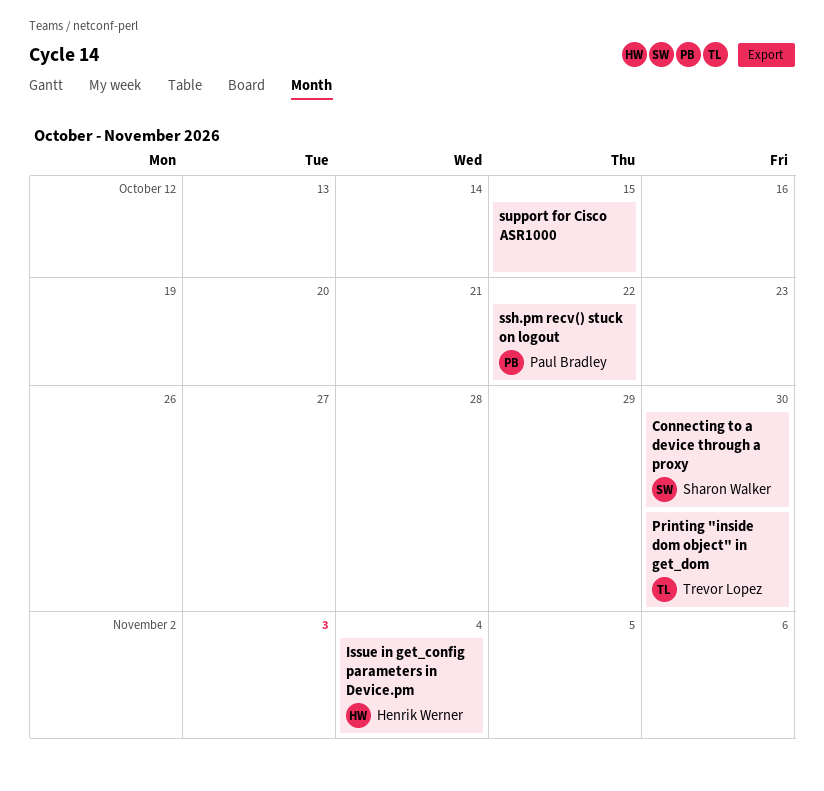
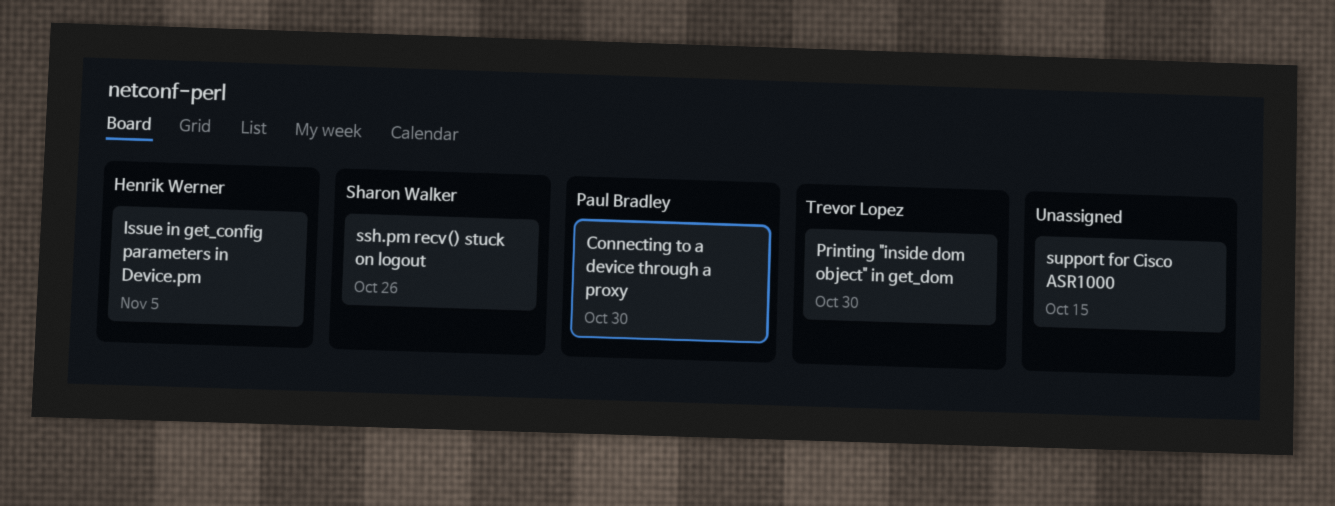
Connecting to a device through a proxy, owner: Sharon Walker -> Paul Bradley
Issue in get_config parameters in Device.pm, due: Nov 4 -> Nov 5
ssh.pm recv() stuck on logout, owner: Paul Bradley -> Sharon Walker
ssh.pm recv() stuck on logout, due: Oct 22 -> Oct 26

